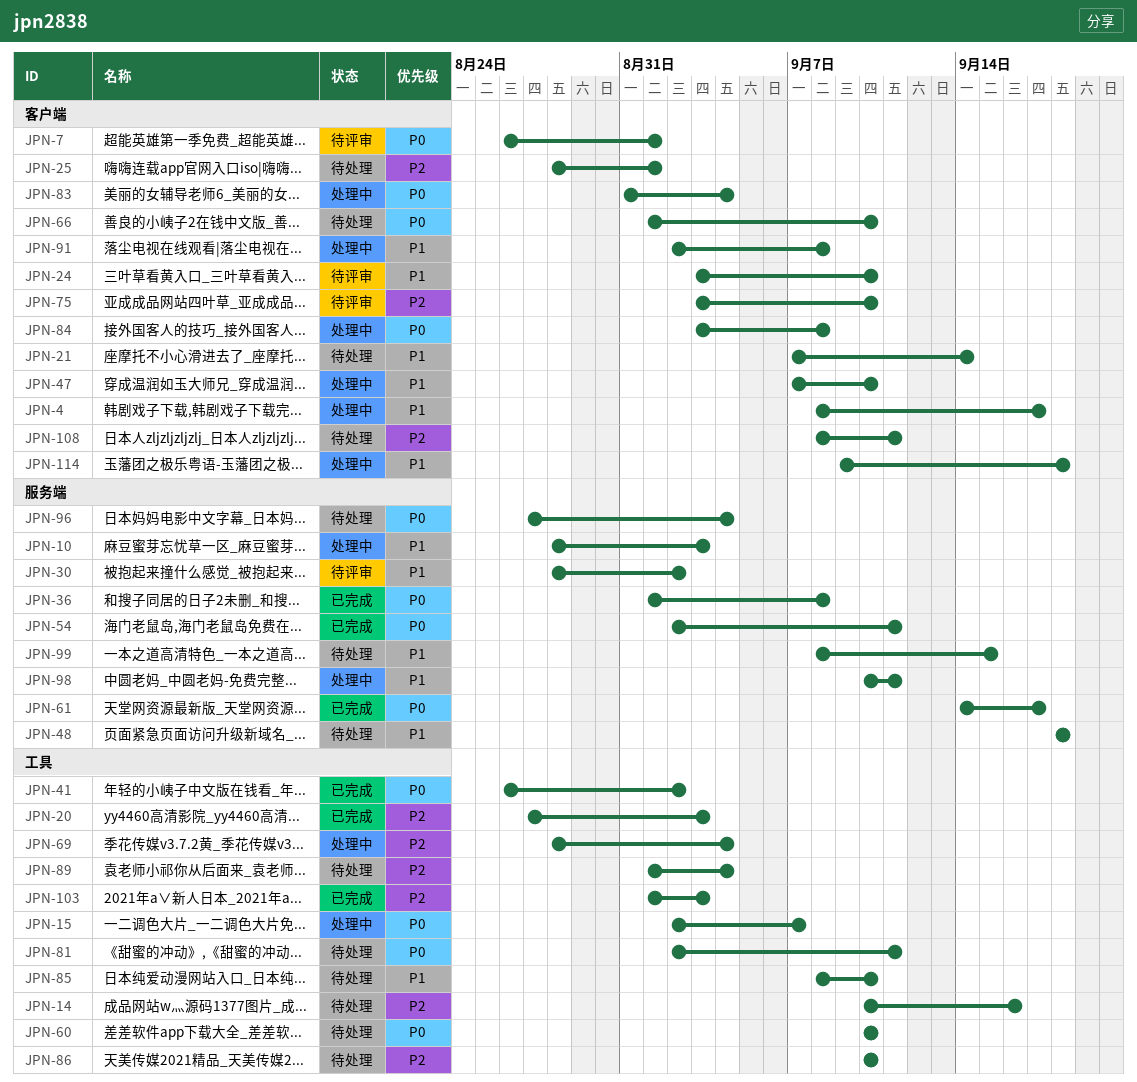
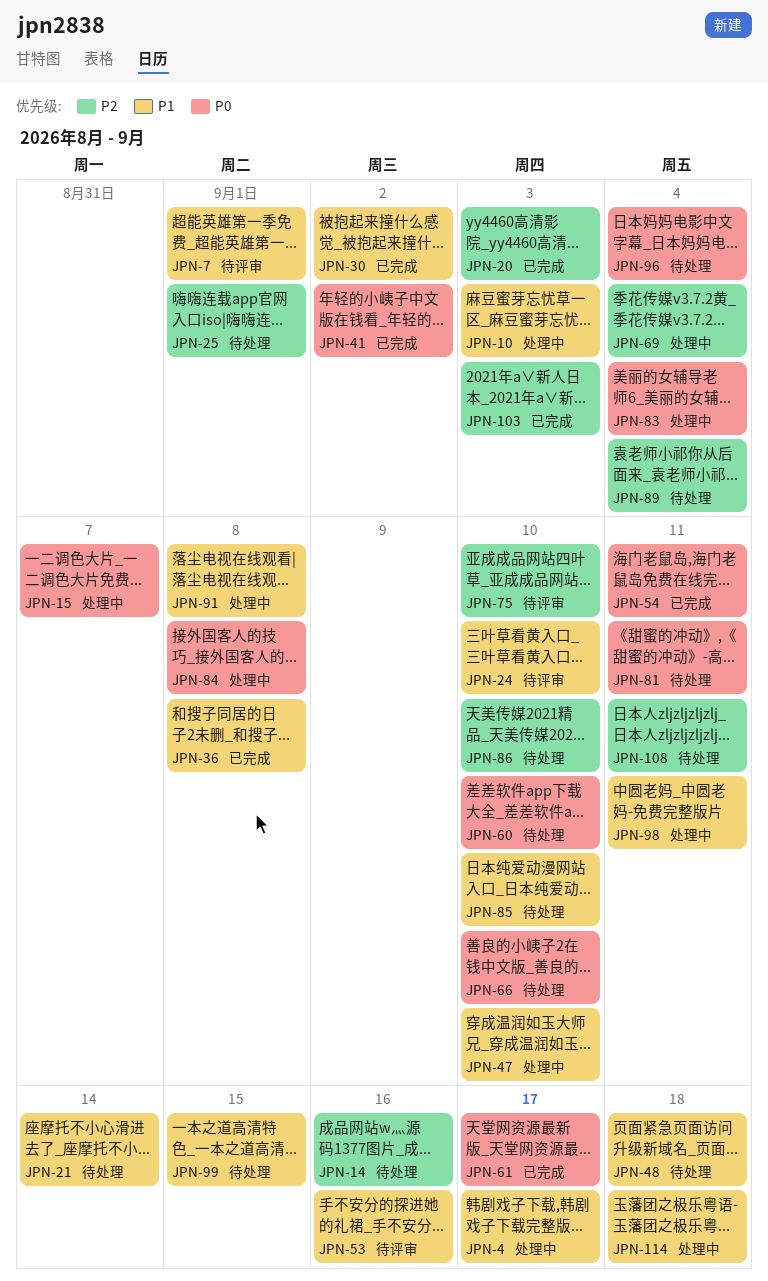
JPN-7, priority: P0 -> P1
JPN-30, status: 待评审 -> 已完成
JPN-36, priority: P0 -> P1
JPN-53: none -> present

